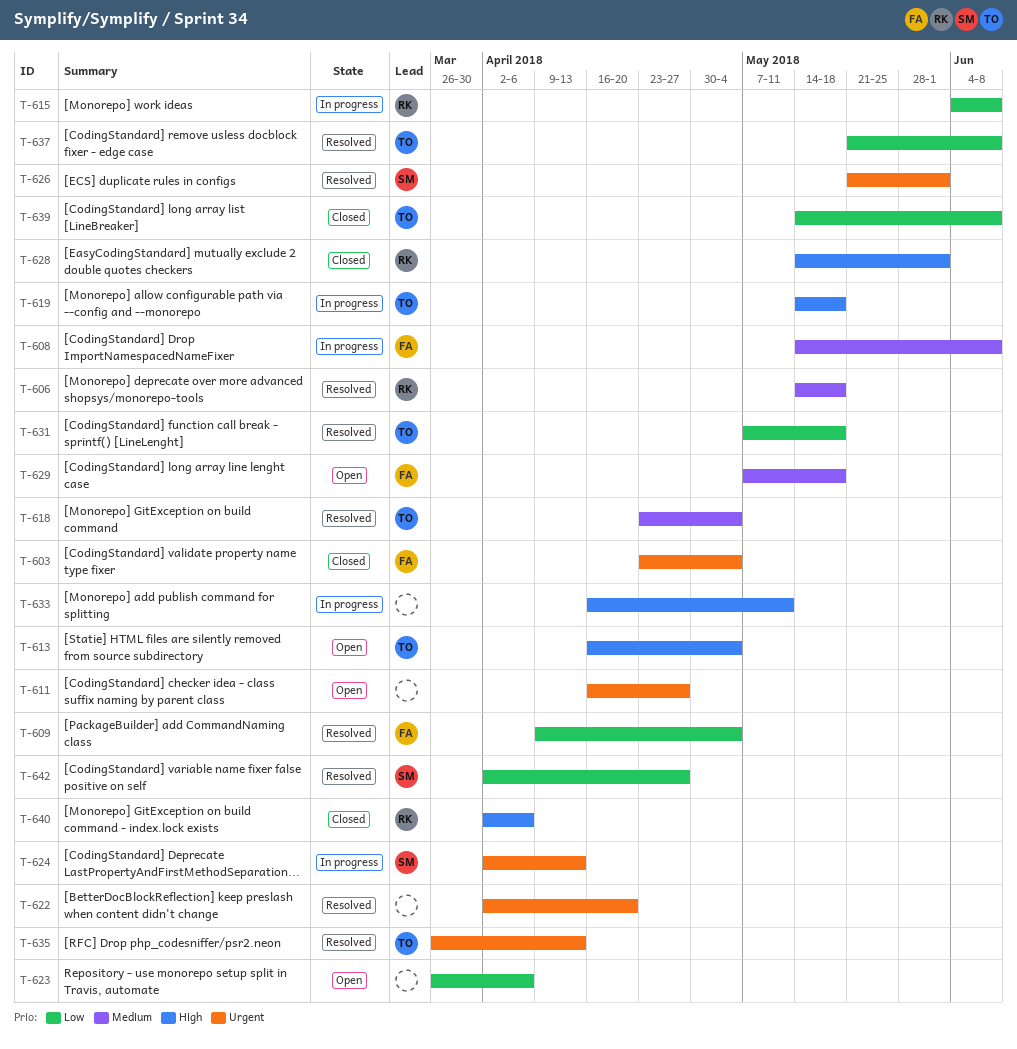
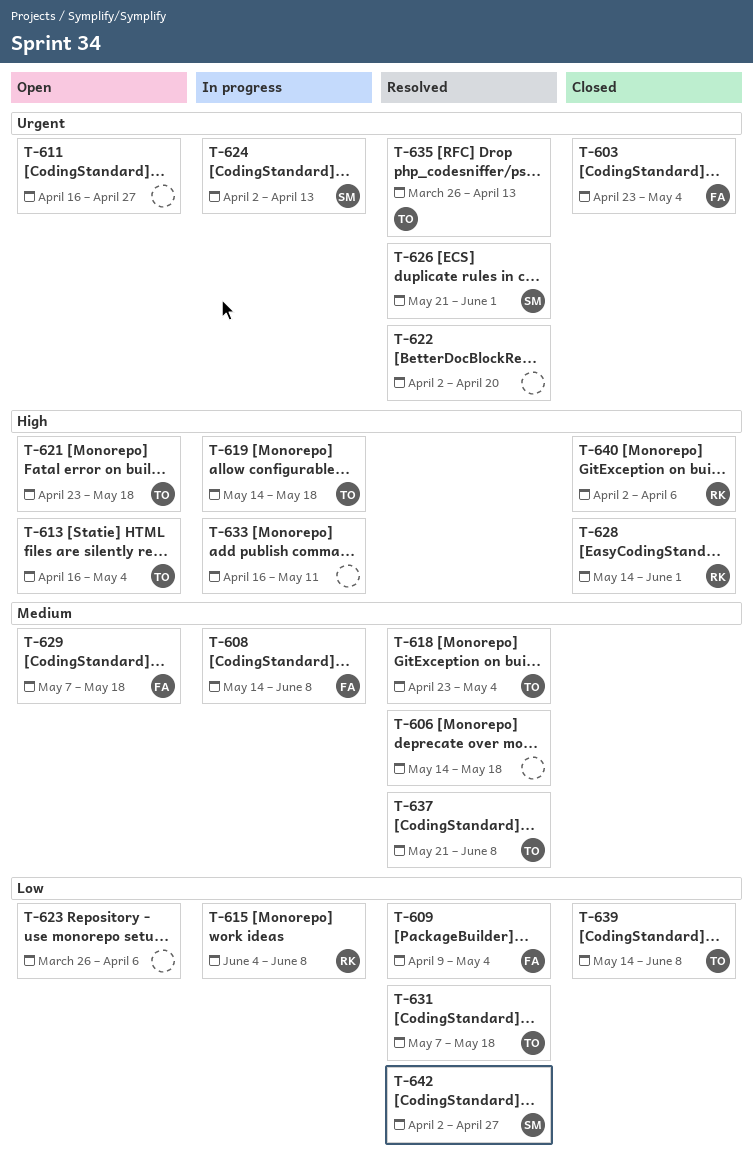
T-606, owner: RK -> none
T-621: none -> present
T-637, priority: Low -> Medium

